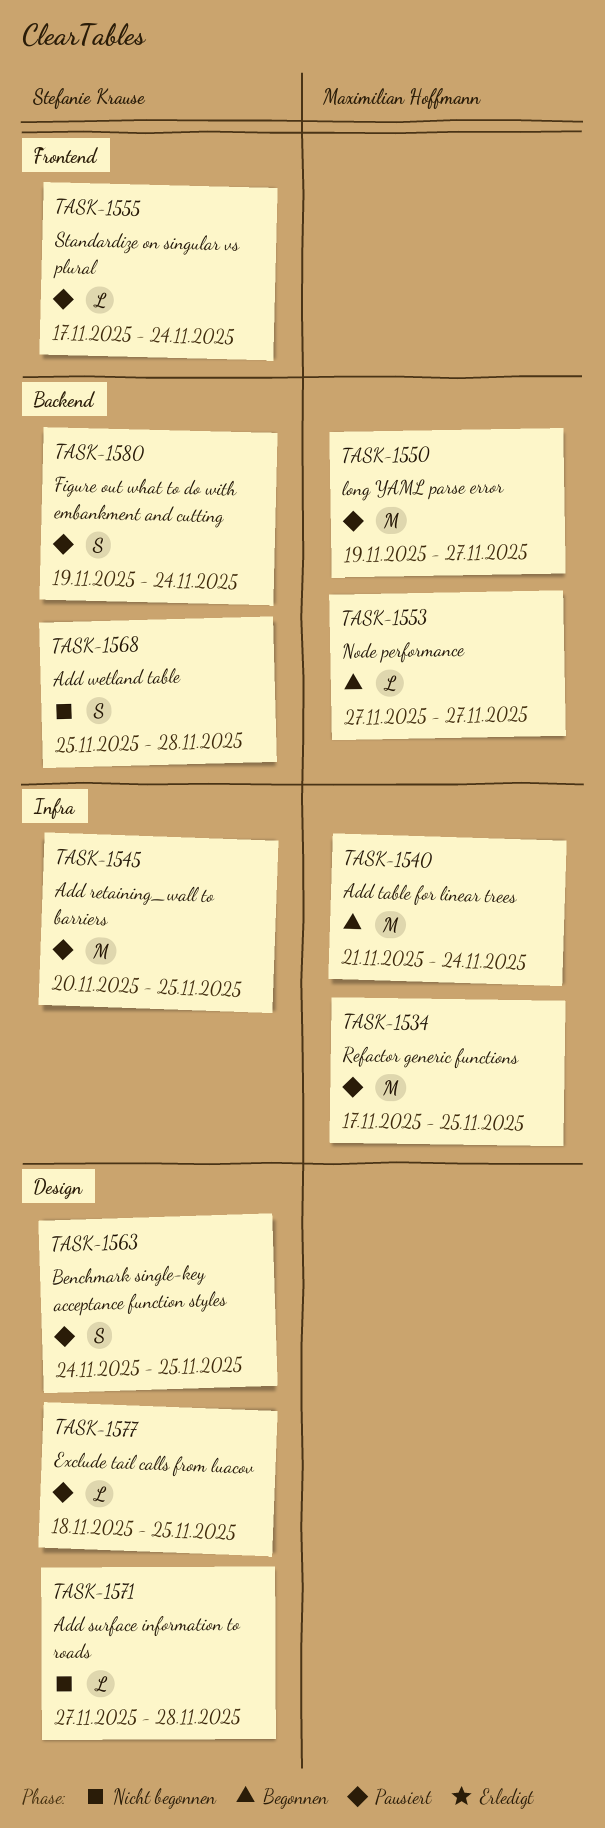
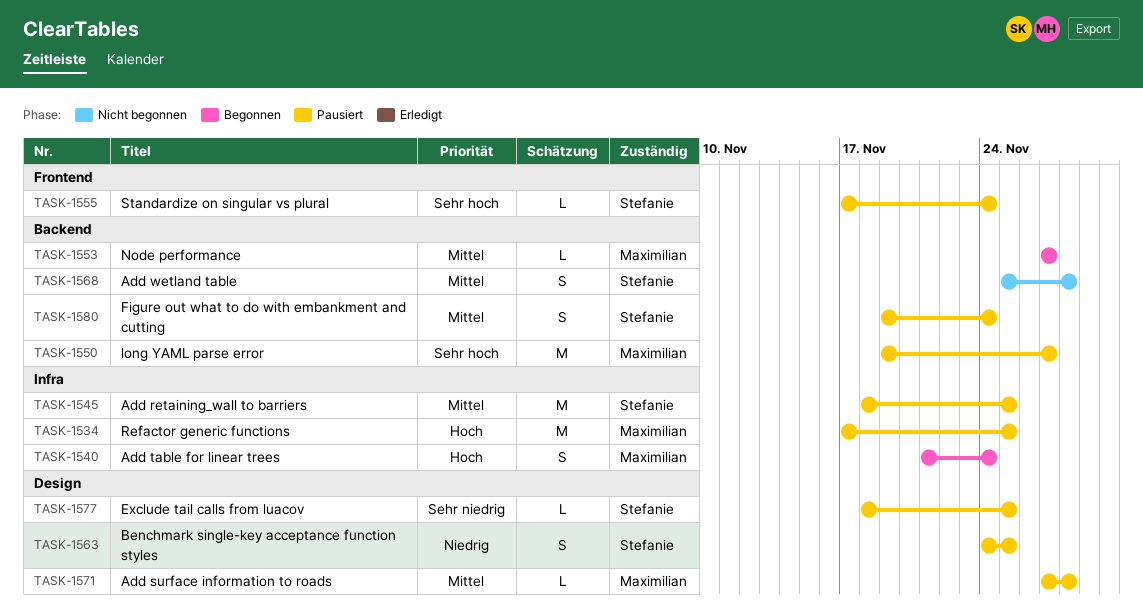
TASK-1540, estimate: M -> S
TASK-1545, start: Nov 20 -> Nov 18
TASK-1571, status: Nicht begonnen -> Pausiert
TASK-1571, owner: Stefanie Krause -> Maximilian Hoffmann

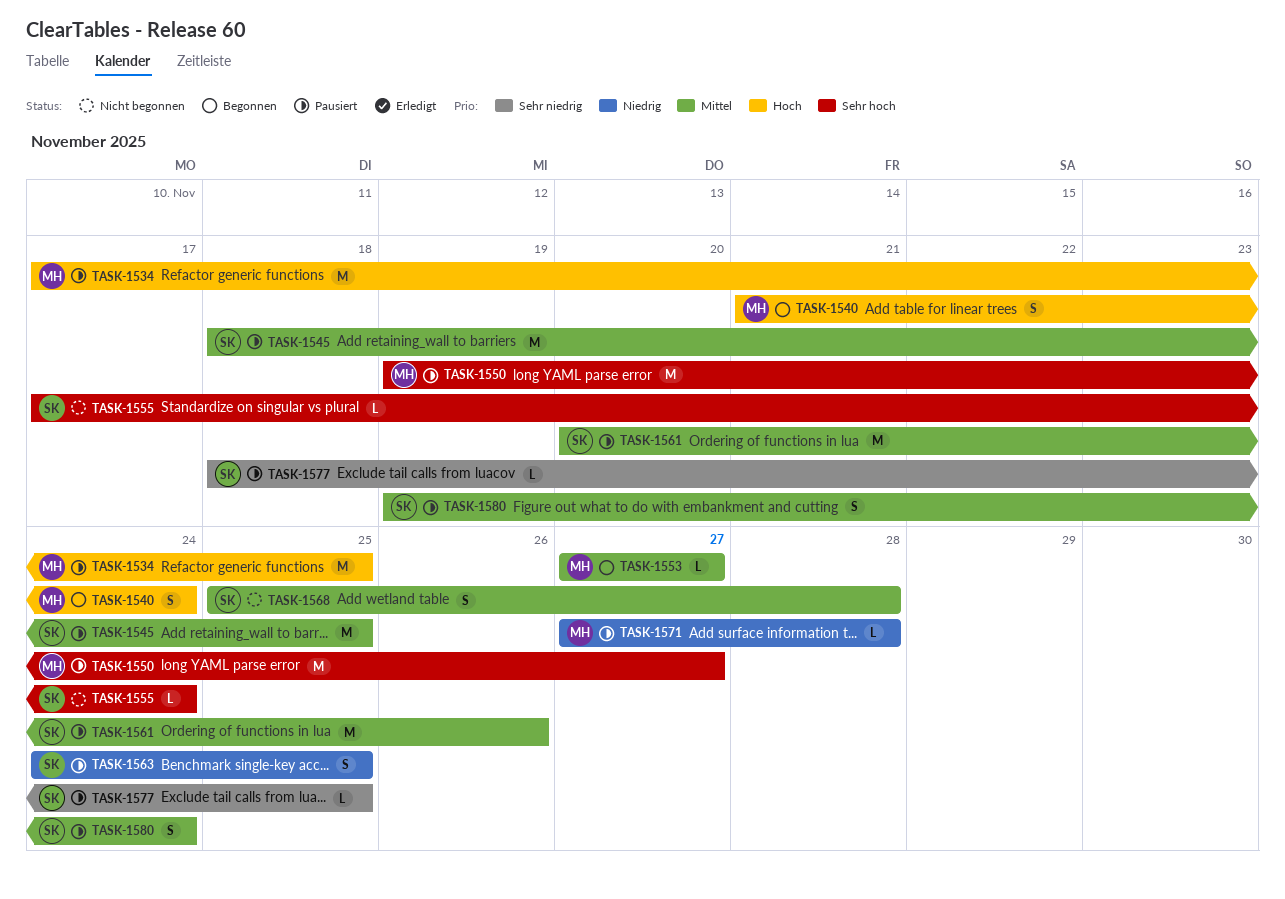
TASK-1555, status: Pausiert -> Nicht begonnen
TASK-1561: none -> present
TASK-1571, priority: Mittel -> Niedrig

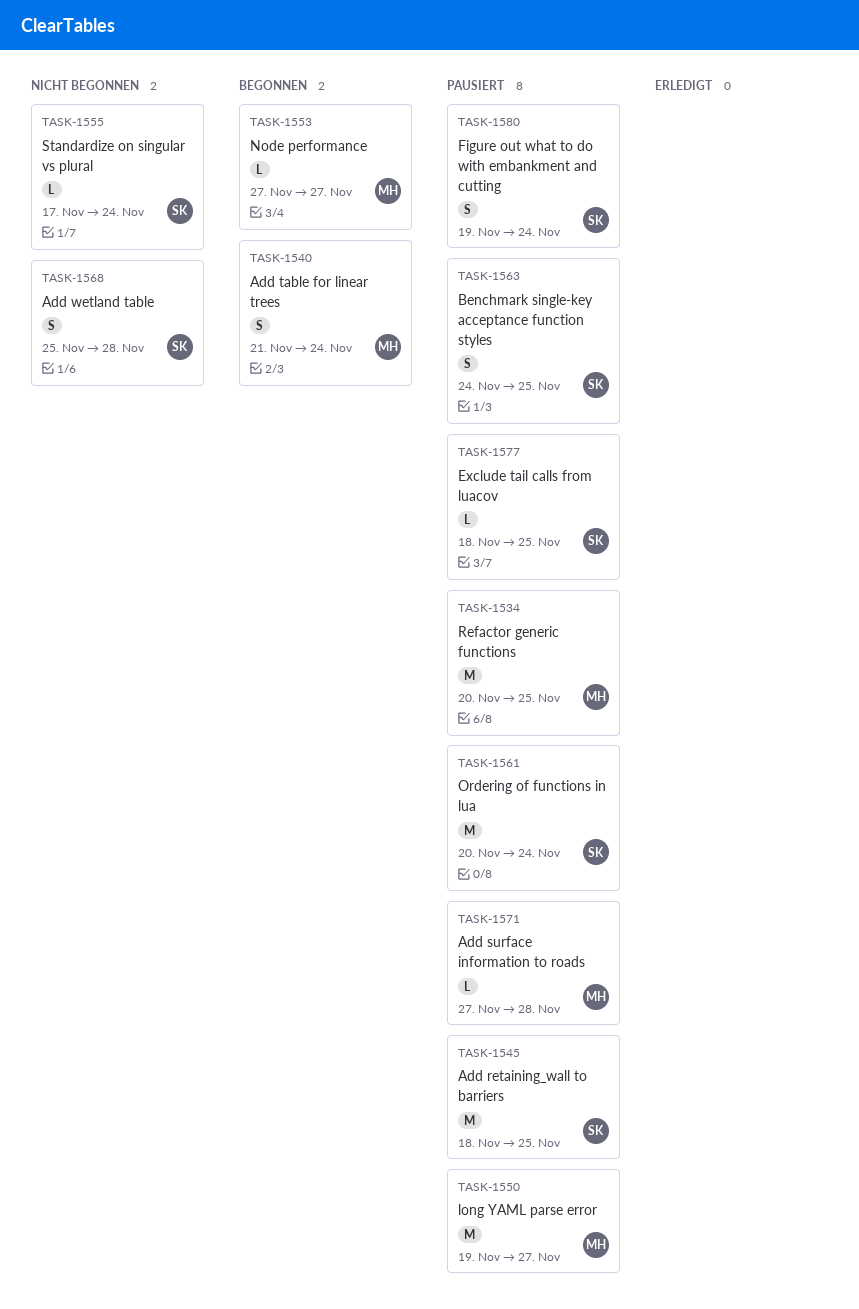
TASK-1534, start: Nov 17 -> Nov 20
TASK-1561, due: Nov 26 -> Nov 24

